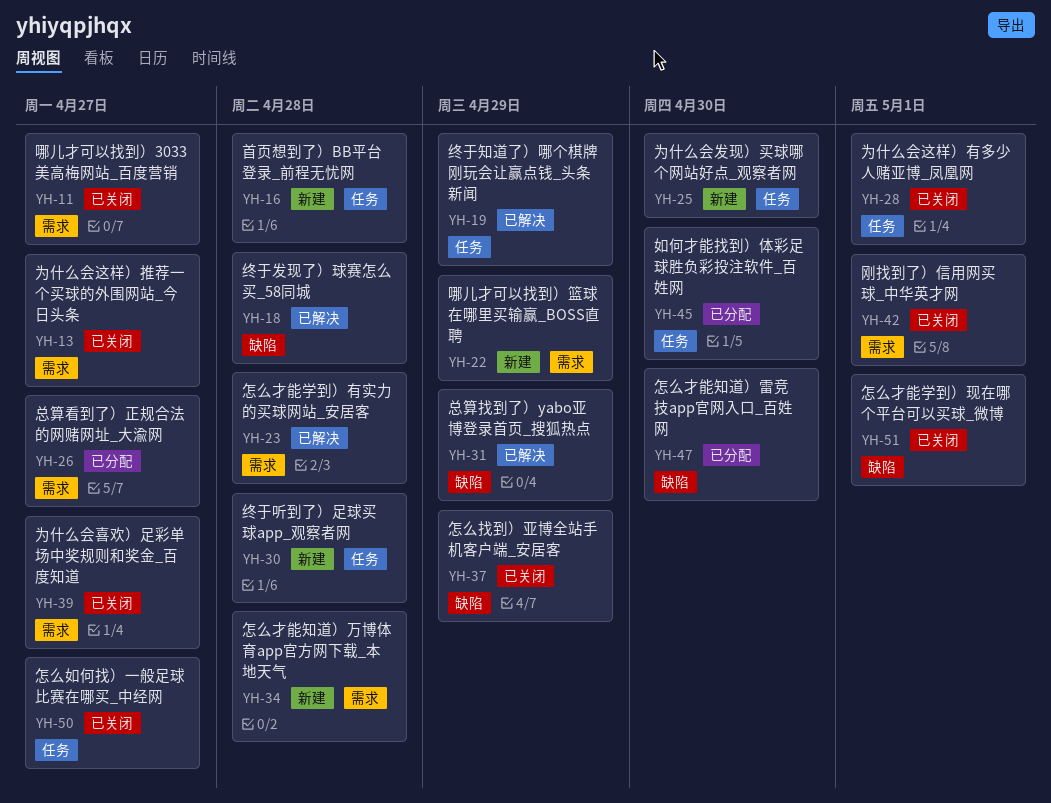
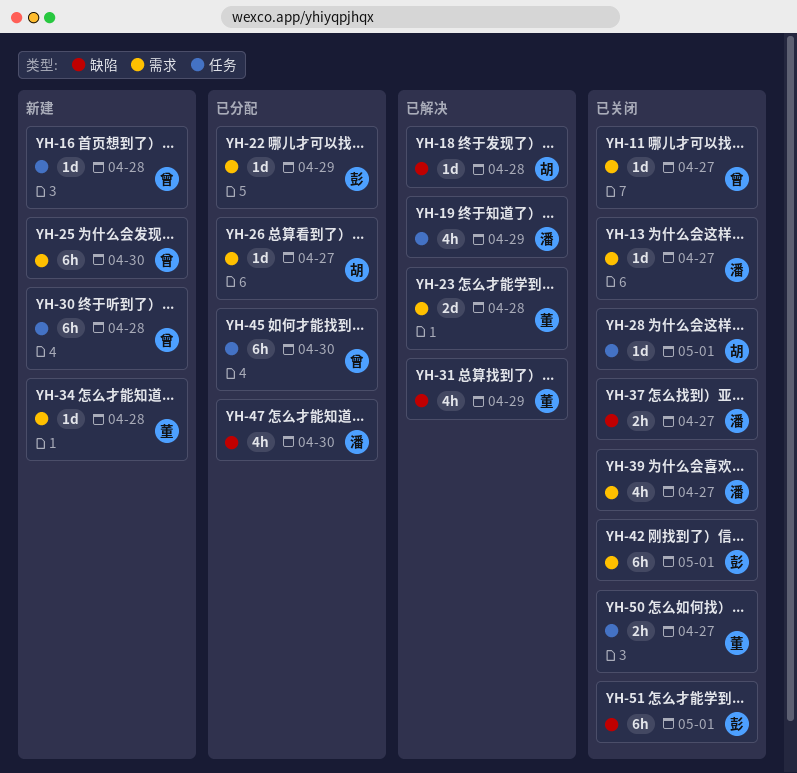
YH-22, status: 新建 -> 已分配
YH-25, label: 任务 -> 需求
YH-37, due: Apr 29 -> Apr 27

